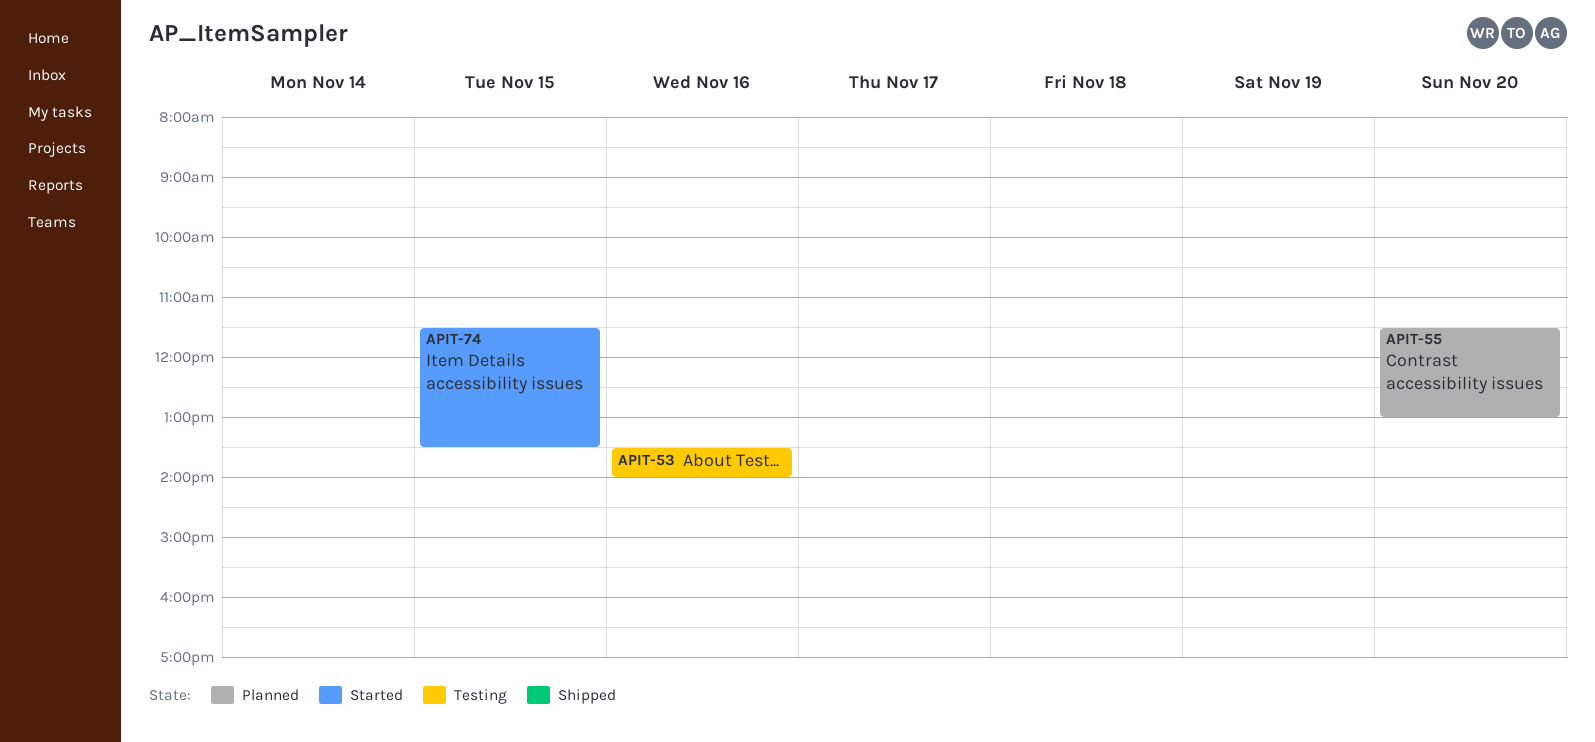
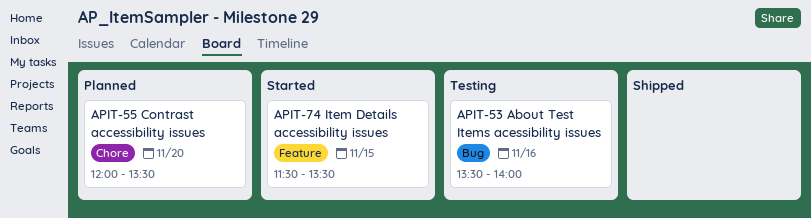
APIT-55, begins: 11:30 -> 12:00
APIT-55, ends: 13:00 -> 13:30

